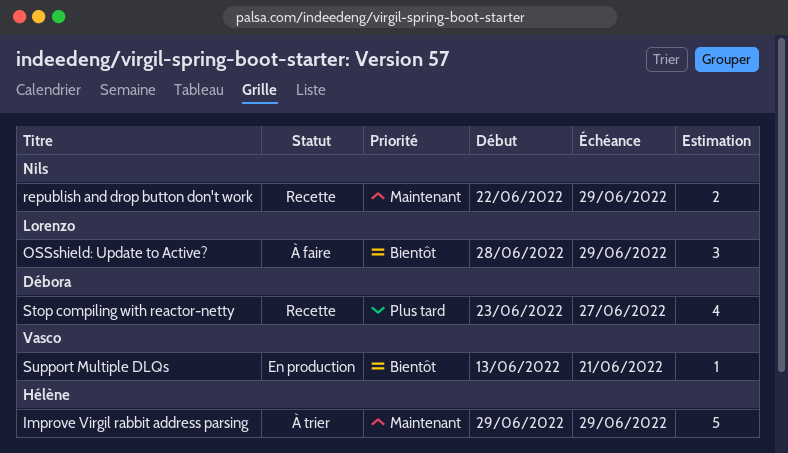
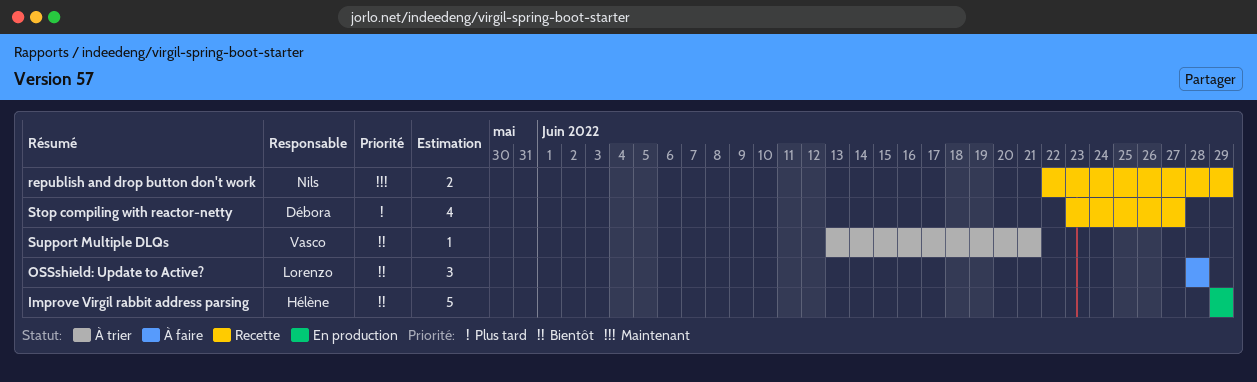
Improve Virgil rabbit address parsing, status: À trier -> En production
Improve Virgil rabbit address parsing, priority: Maintenant -> Bientôt
OSSshield: Update to Active?, due: Jun 29 -> Jun 28
Support Multiple DLQs, status: En production -> À trier

